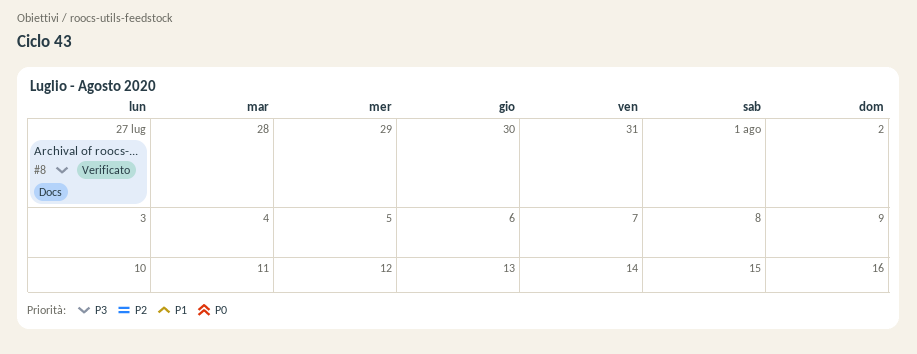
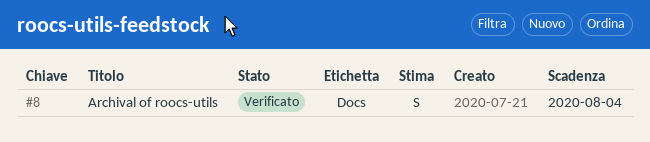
#8, due: Jul 27 -> Aug 4

